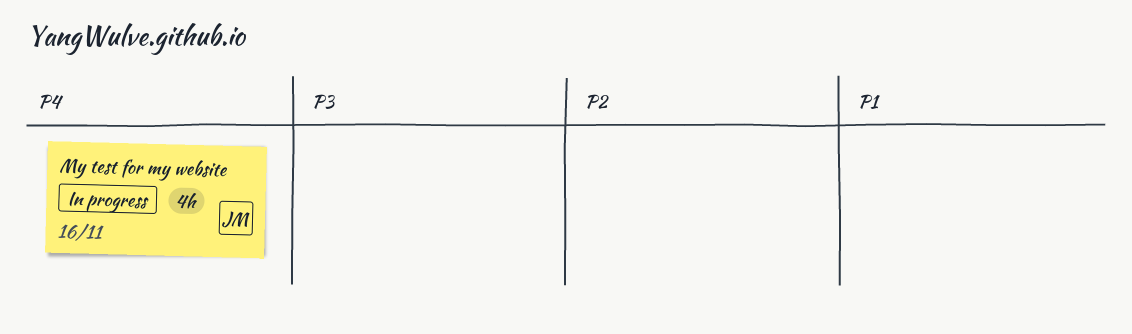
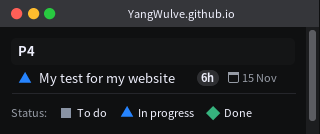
My test for my website, estimate: 4h -> 6h
My test for my website, due: Nov 16 -> Nov 15

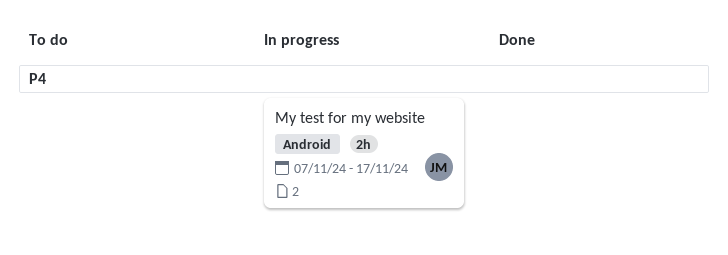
My test for my website, estimate: 6h -> 2h
My test for my website, due: Nov 15 -> Nov 17

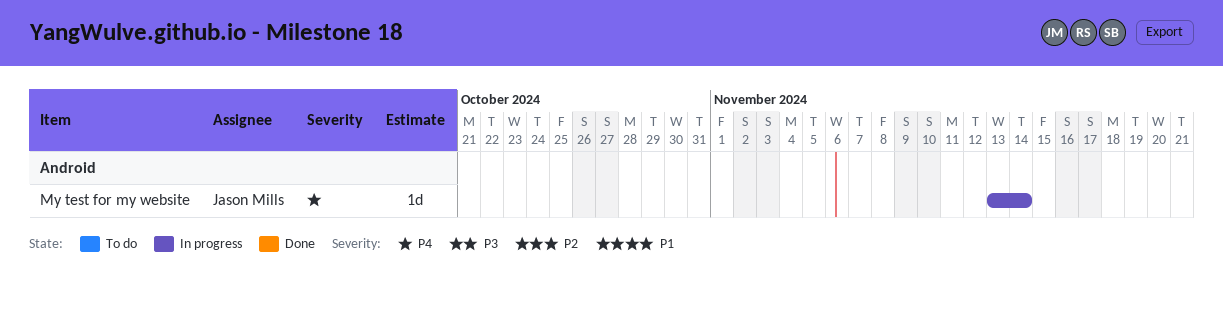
My test for my website, estimate: 2h -> 1d
My test for my website, start: Nov 7 -> Nov 13
My test for my website, due: Nov 17 -> Nov 14

